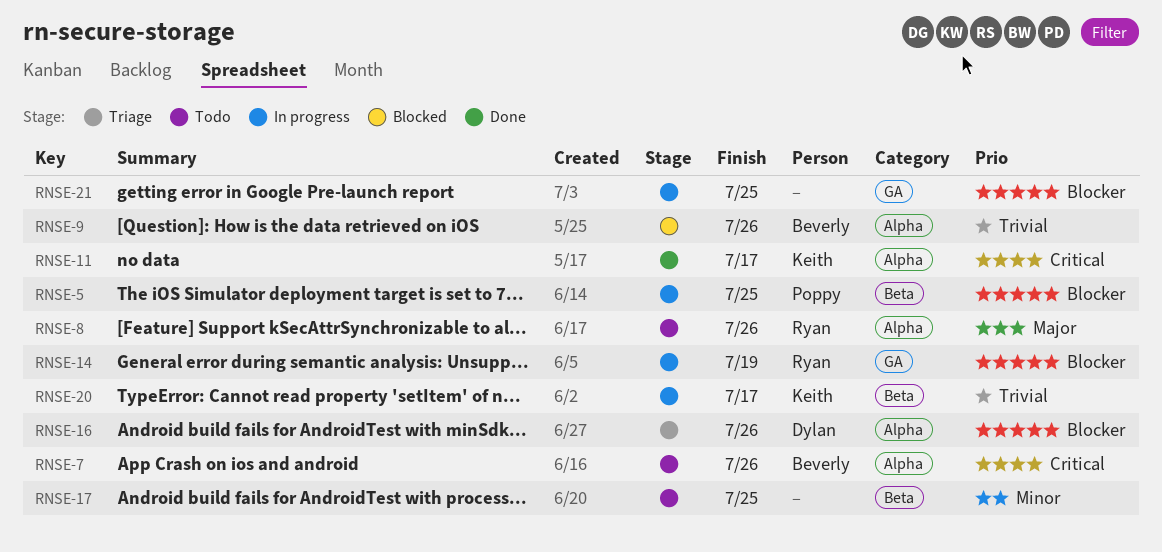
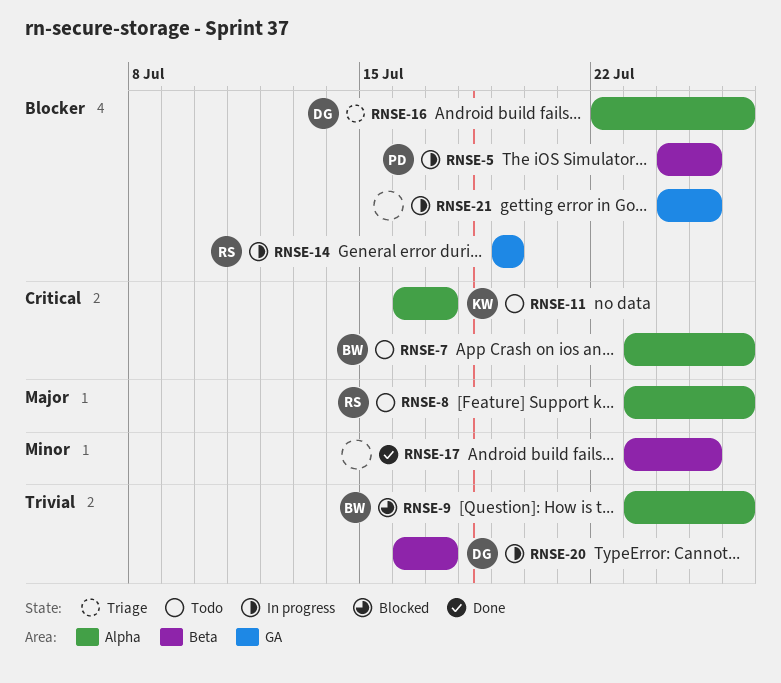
RNSE-11, status: Done -> Todo
RNSE-17, status: Todo -> Done
RNSE-20, owner: Keith -> Dylan

